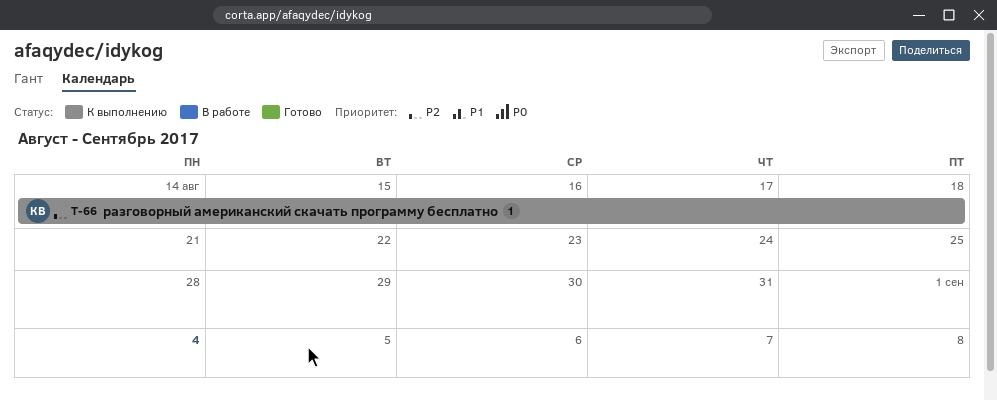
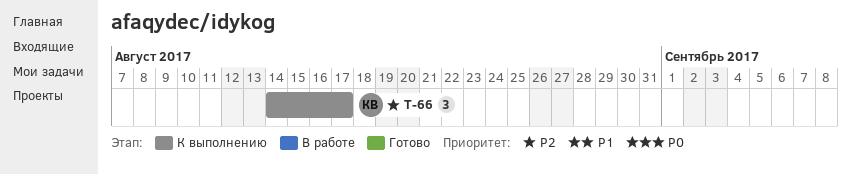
T-66, estimate: 1 -> 3
T-66, due: Aug 18 -> Aug 17

